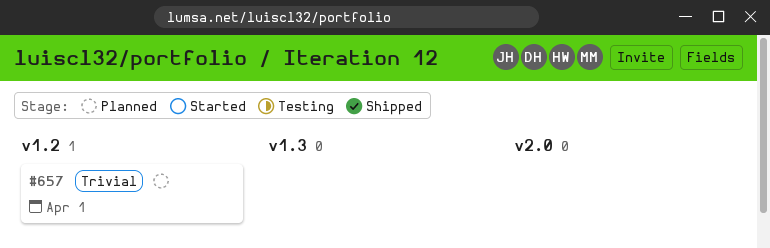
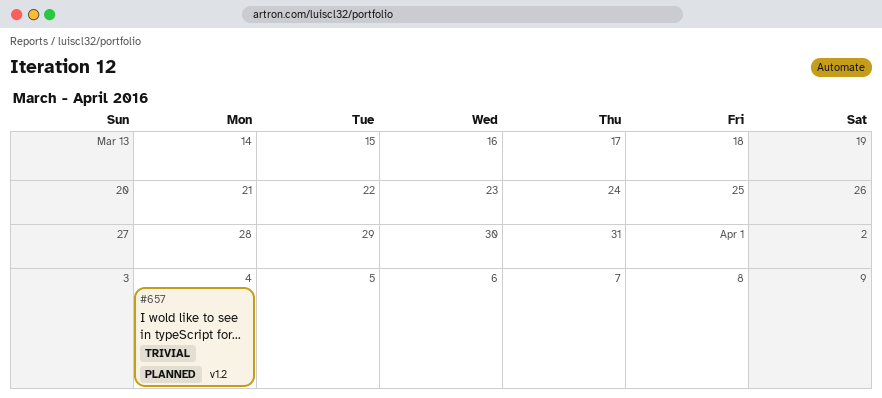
#657, due: Apr 1 -> Apr 4

